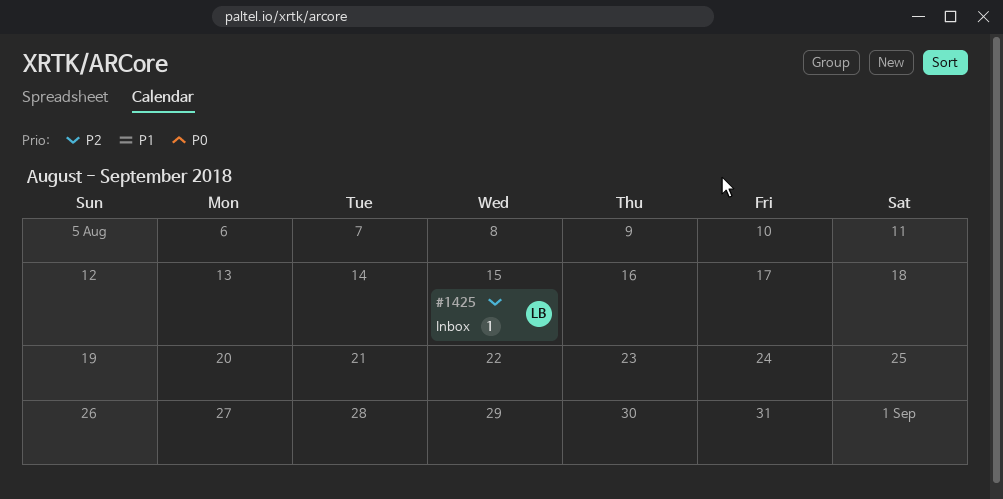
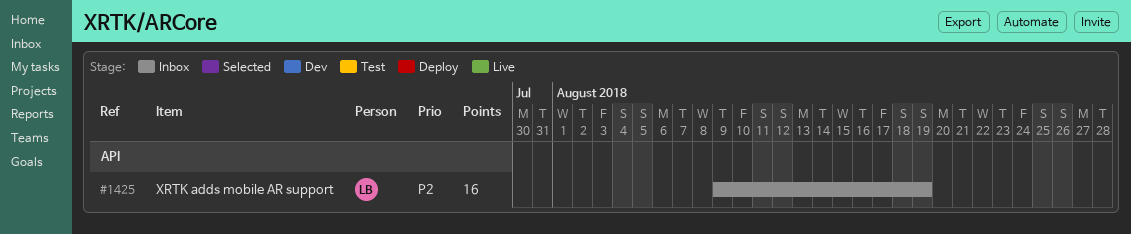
#1425, estimate: 1 -> 16
#1425, due: Aug 15 -> Aug 19

